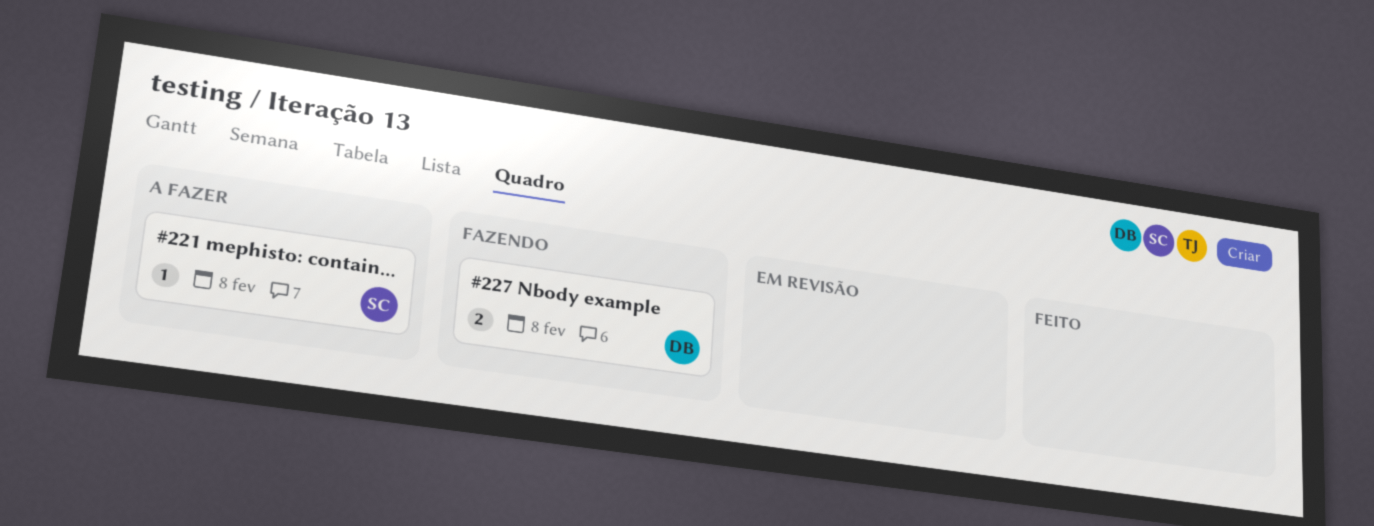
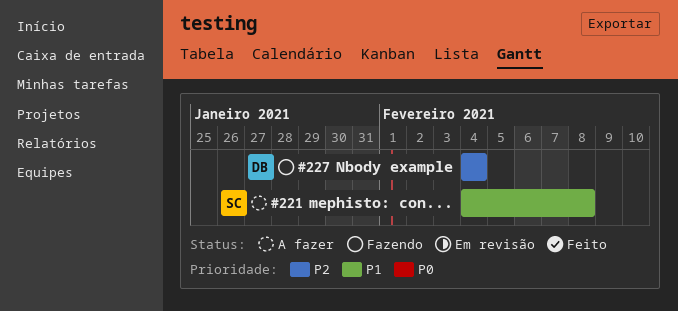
#227, due: Feb 8 -> Feb 4

